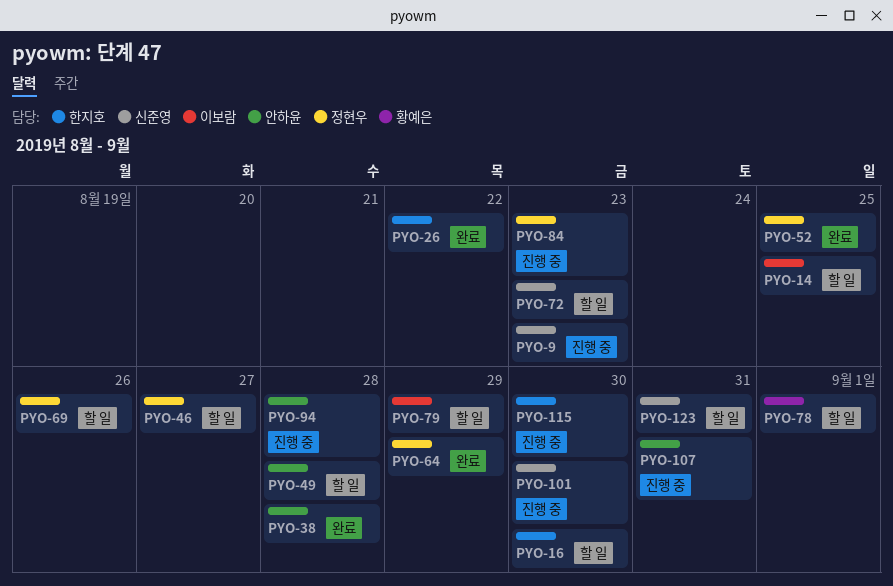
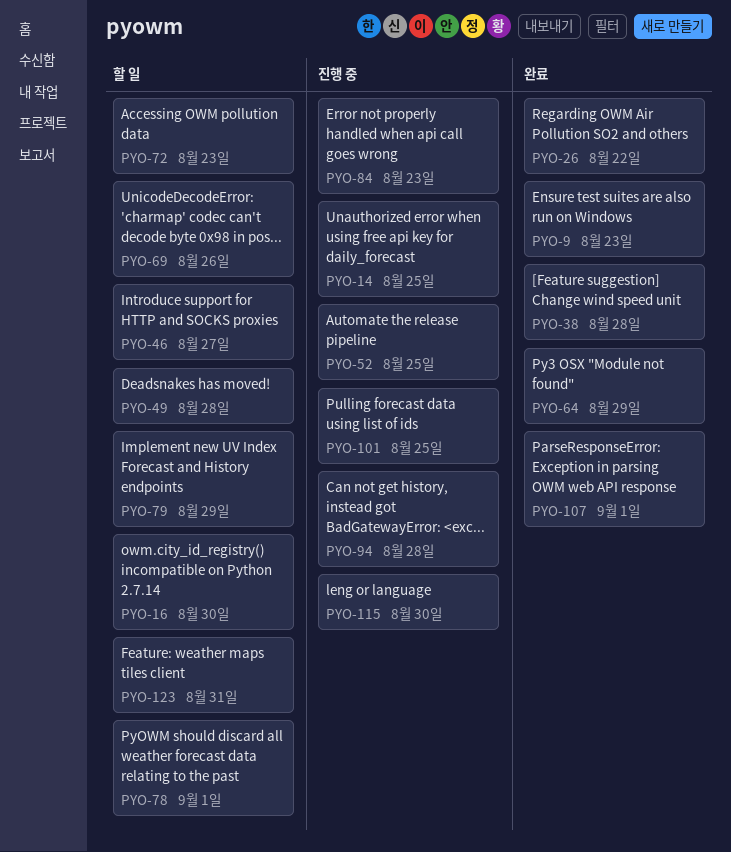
PYO-9, status: 진행 중 -> 완료
PYO-14, status: 할 일 -> 진행 중
PYO-52, status: 완료 -> 진행 중
PYO-101, due: Aug 30 -> Aug 25
PYO-107, status: 진행 중 -> 완료
PYO-107, due: Aug 31 -> Sep 1

